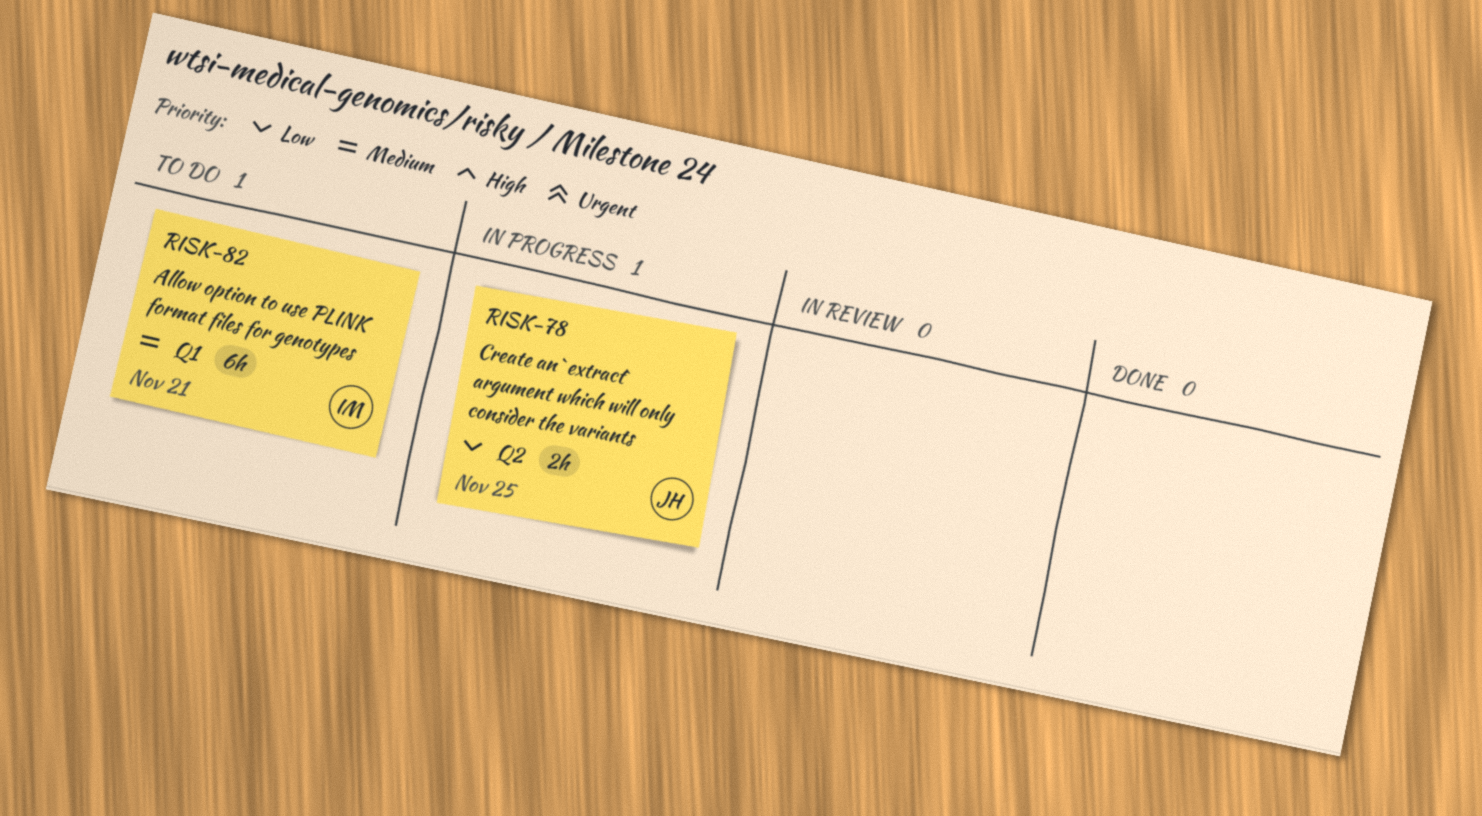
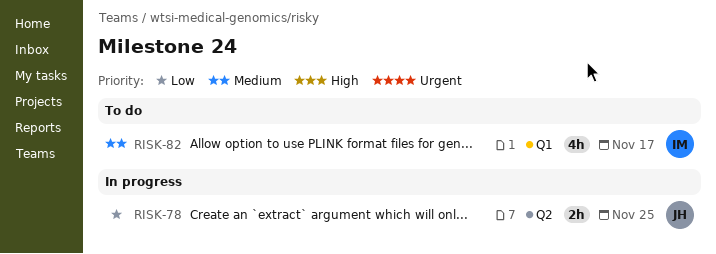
RISK-82, estimate: 6h -> 4h
RISK-82, due: Nov 21 -> Nov 17

